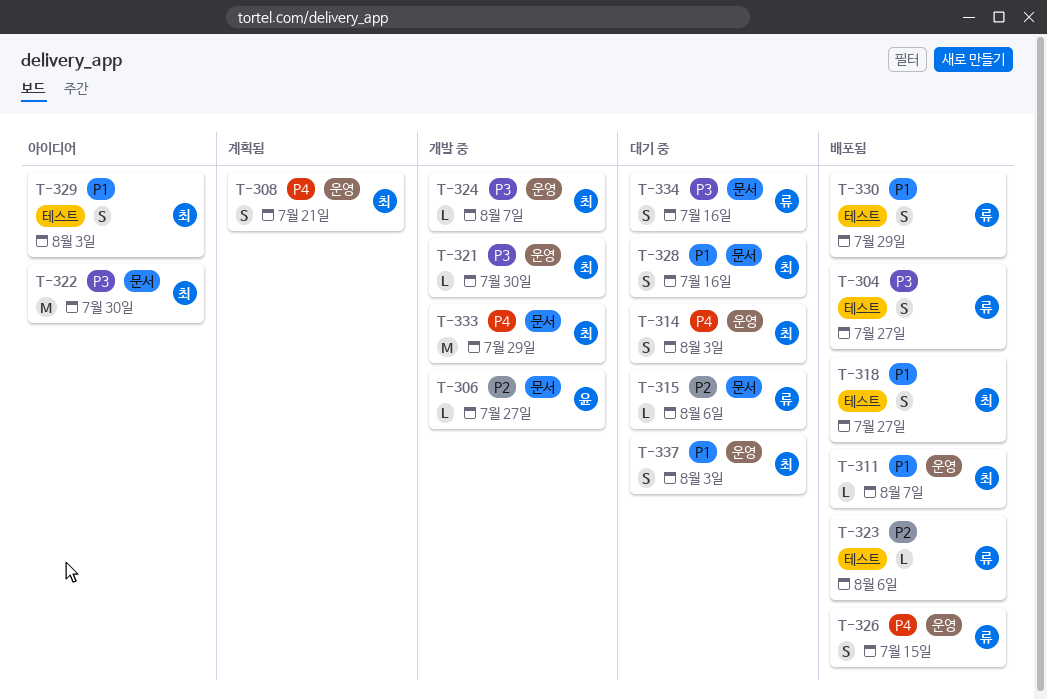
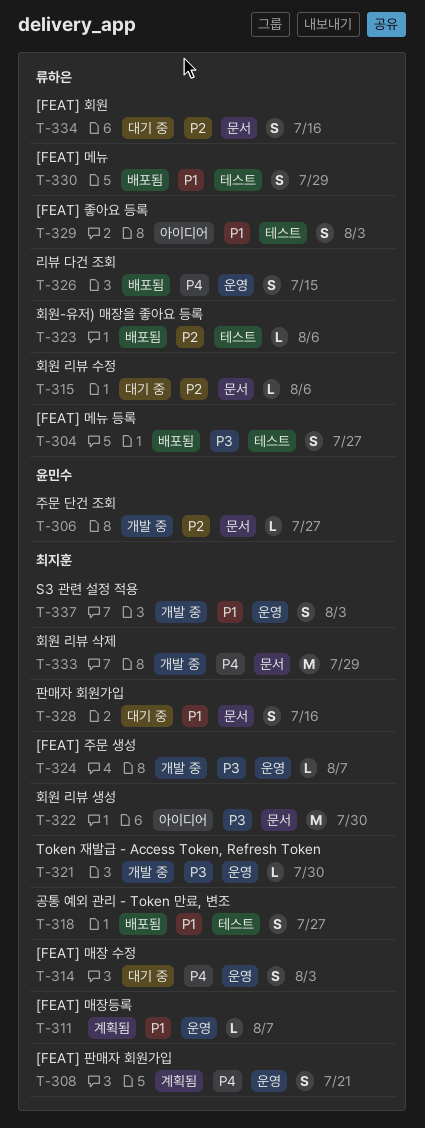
T-311, status: 배포됨 -> 계획됨
T-329, owner: 최지훈 -> 류하은
T-334, priority: P3 -> P2
T-337, status: 대기 중 -> 개발 중

